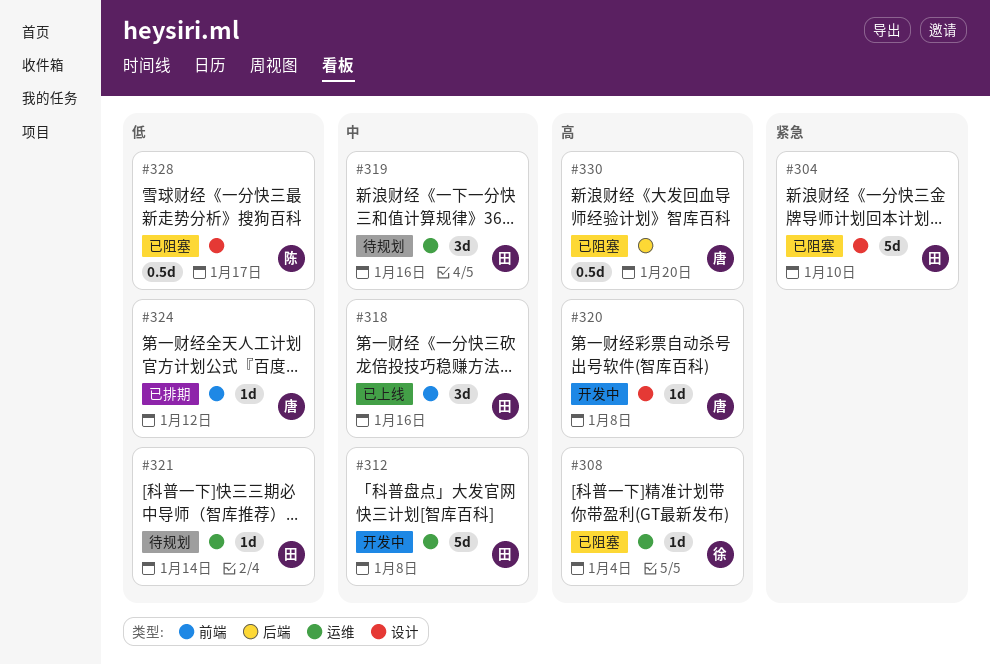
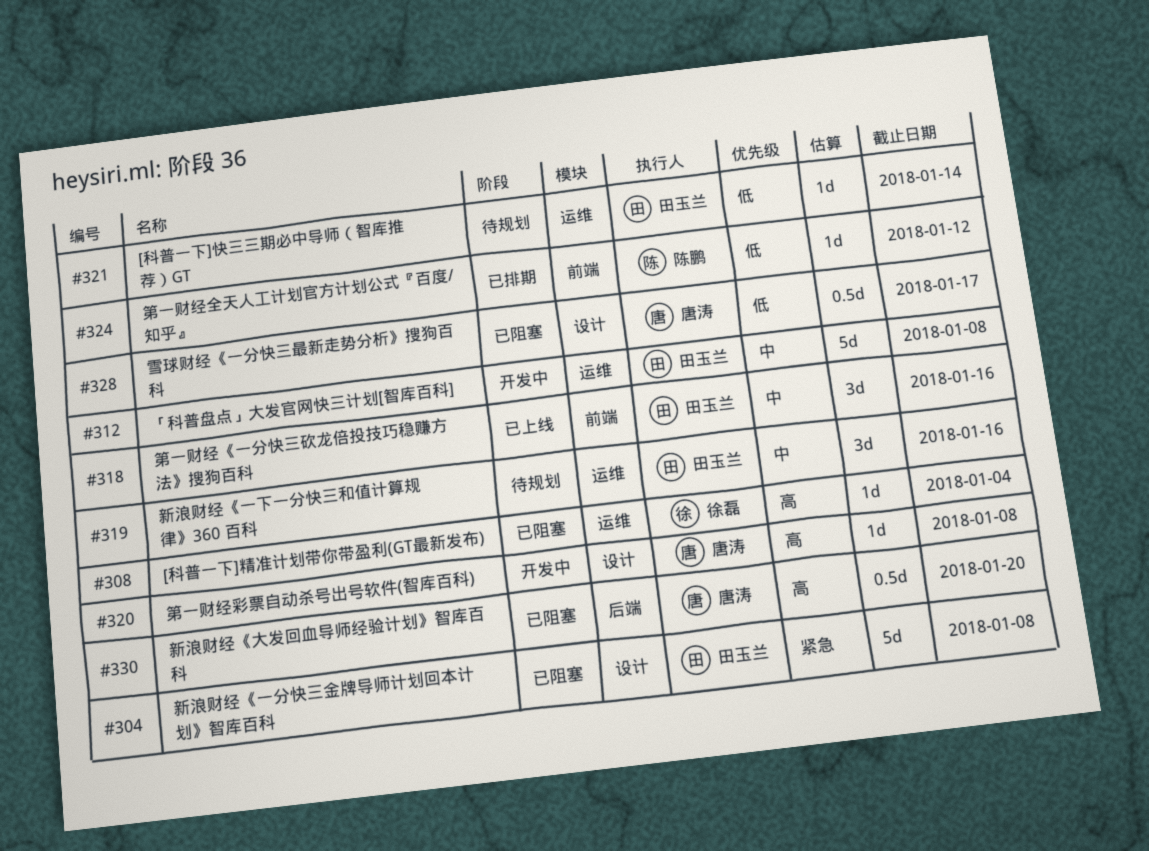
#304, due: Jan 10 -> Jan 8
#324, owner: 唐涛 -> 陈鹏
#328, owner: 陈鹏 -> 唐涛

